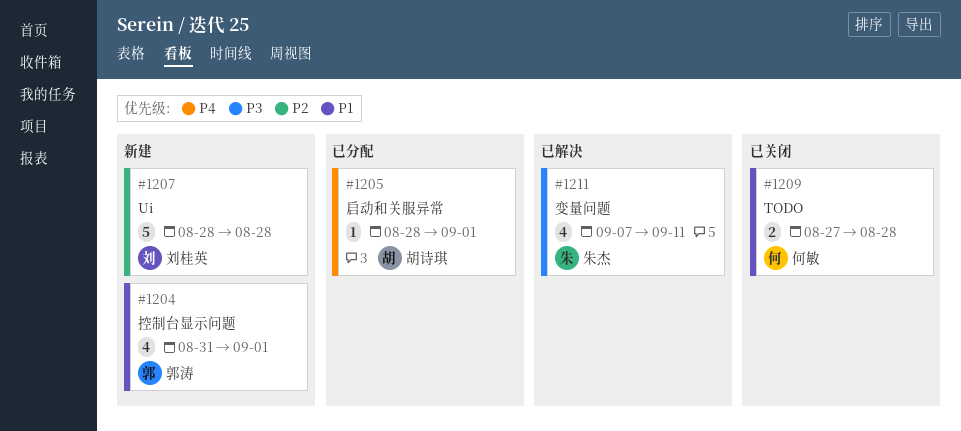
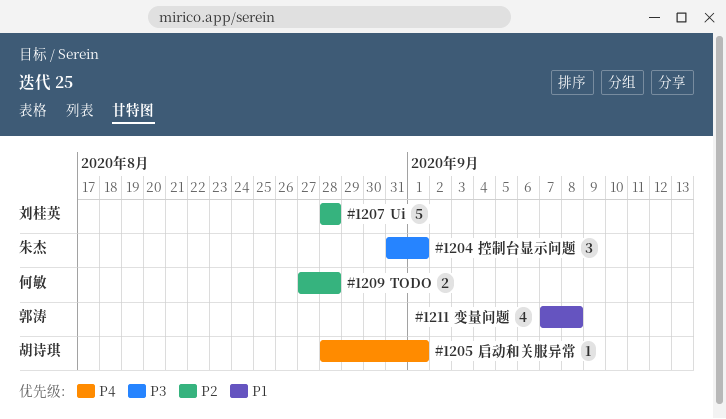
#1204, owner: 郭涛 -> 朱杰
#1204, priority: P1 -> P3
#1204, estimate: 4 -> 3
#1209, priority: P1 -> P2
#1211, owner: 朱杰 -> 郭涛
#1211, priority: P3 -> P1
#1211, due: Sep 11 -> Sep 8

